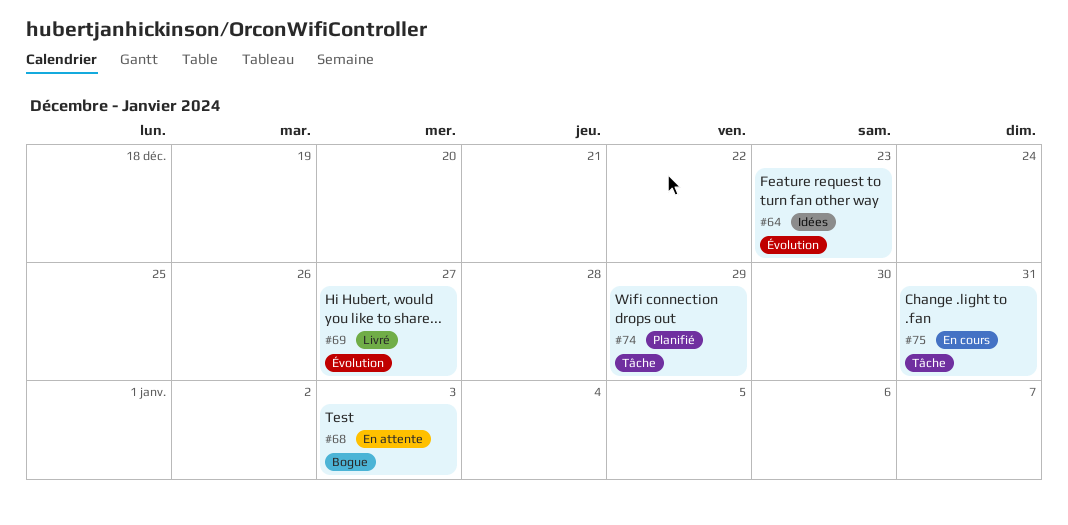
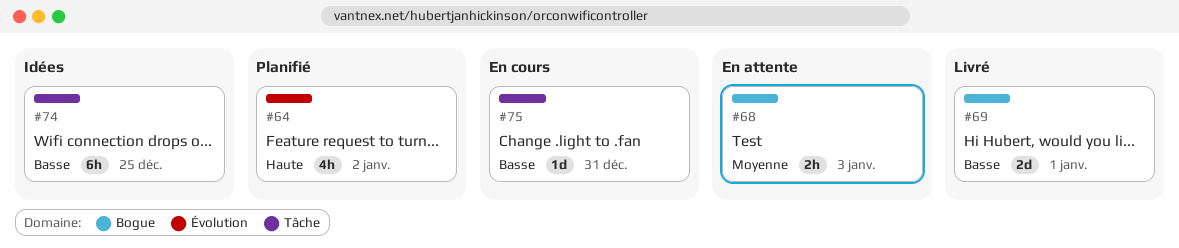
#64, status: Idées -> Planifié
#64, due: Dec 23 -> Jan 2
#69, label: Évolution -> Bogue
#69, due: Dec 27 -> Jan 1
#74, status: Planifié -> Idées
#74, due: Dec 29 -> Dec 25

